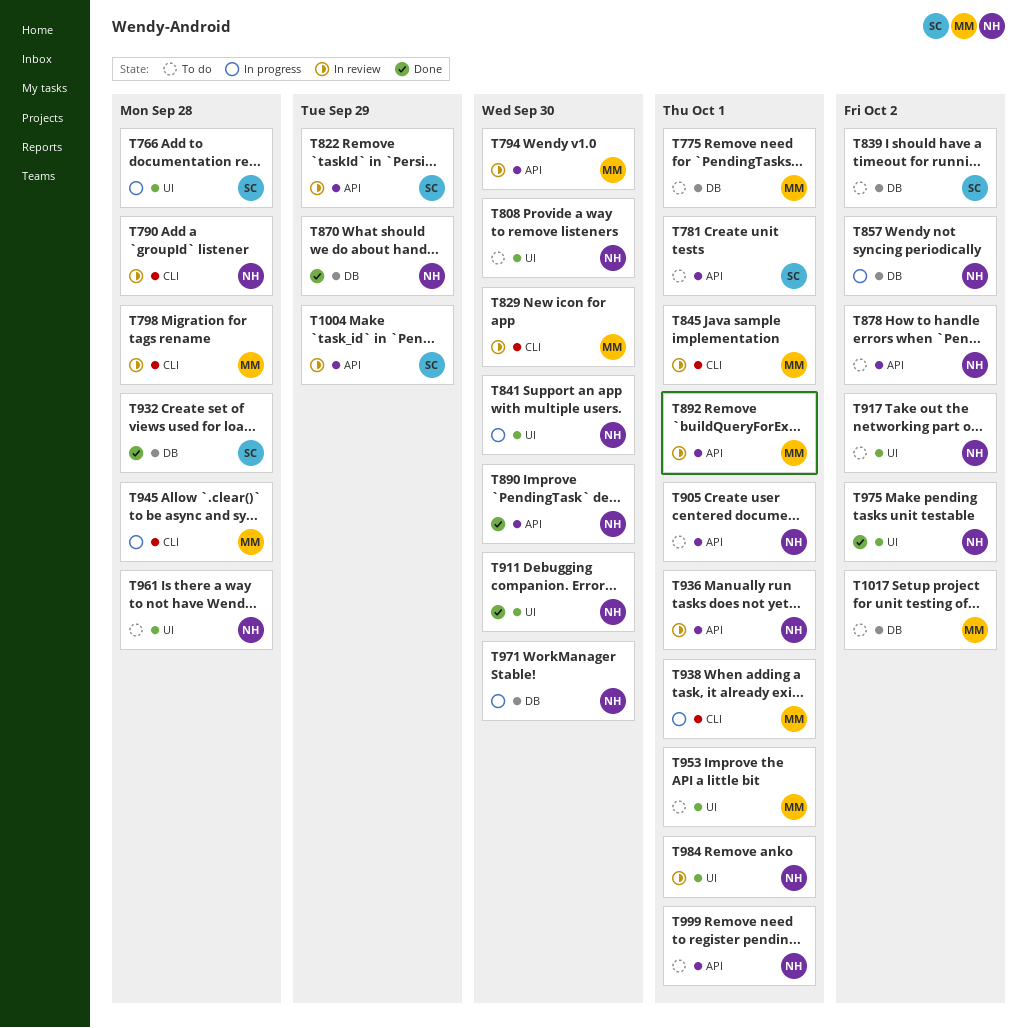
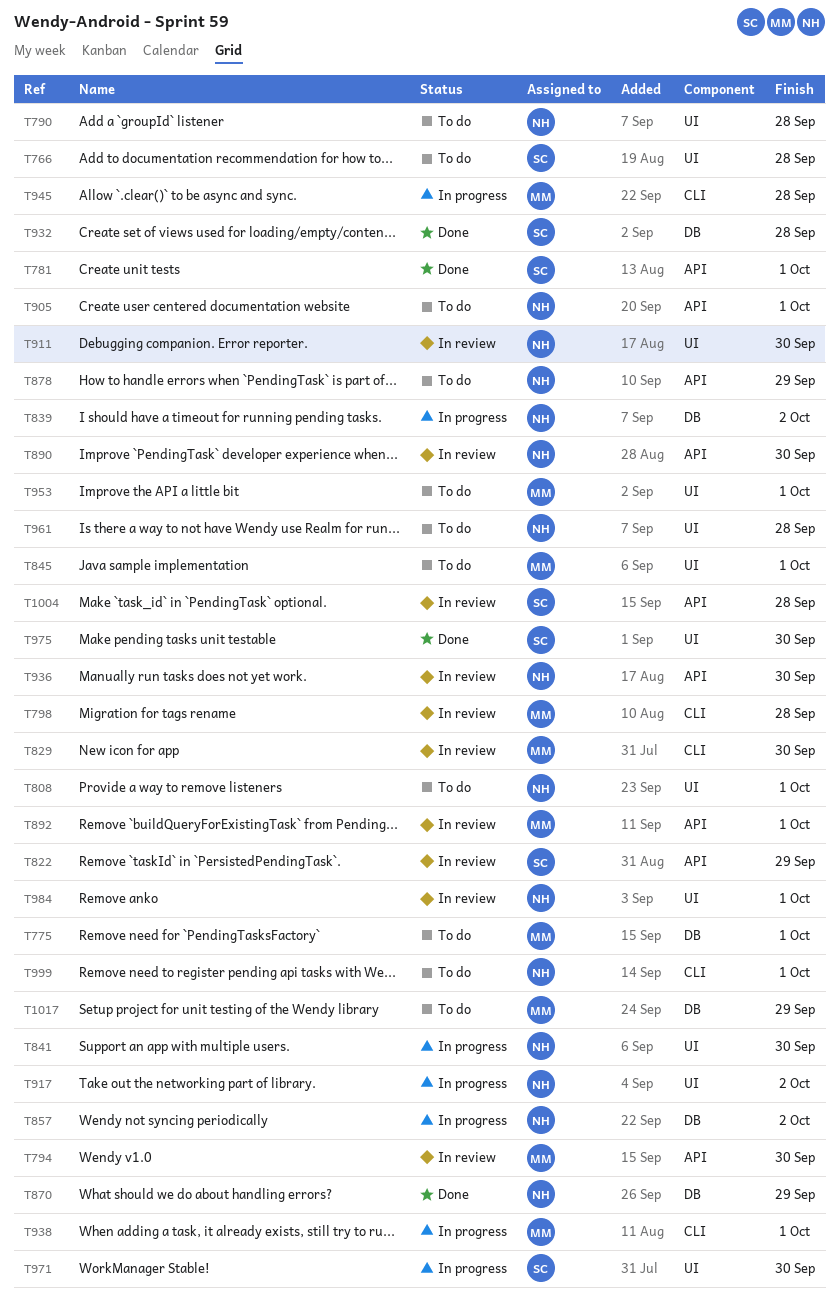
T766, status: In progress -> To do
T781, status: To do -> Done
T790, status: In review -> To do
T790, label: CLI -> UI
T808, due: Sep 30 -> Oct 1
T839, status: To do -> In progress
T839, owner: SC -> NH
T845, status: In review -> To do
T845, label: CLI -> UI
T878, due: Oct 2 -> Sep 29
T890, status: Done -> In review
T911, status: Done -> In review
T917, status: To do -> In progress
T936, due: Oct 1 -> Sep 30
T971, owner: NH -> SC
T971, label: DB -> UI
T975, owner: NH -> SC
T975, due: Oct 2 -> Sep 30
T999, label: API -> CLI
T1004, due: Sep 29 -> Sep 28
T1017, due: Oct 2 -> Sep 29

